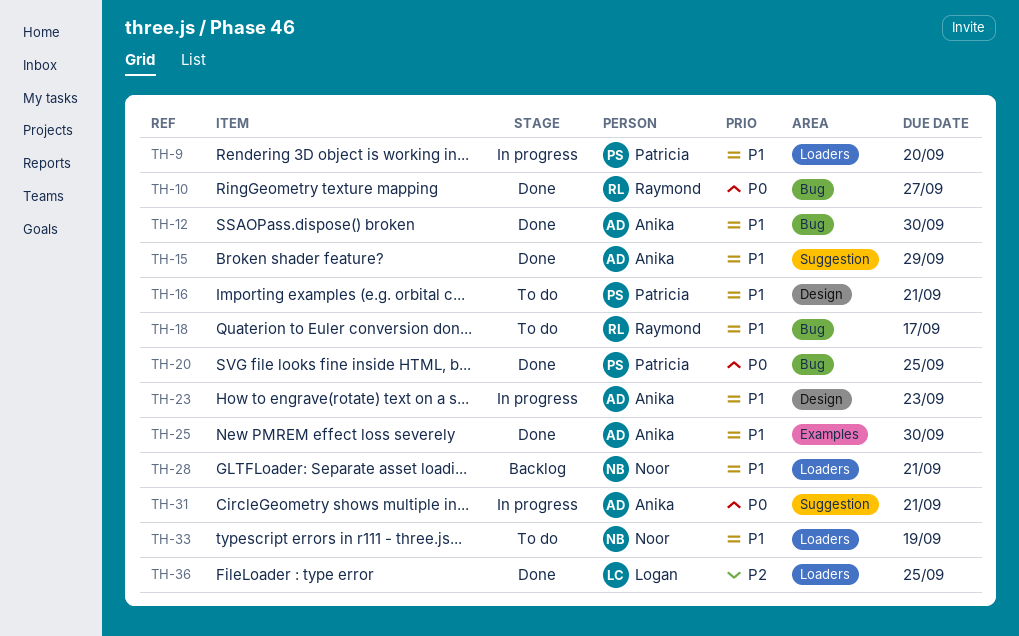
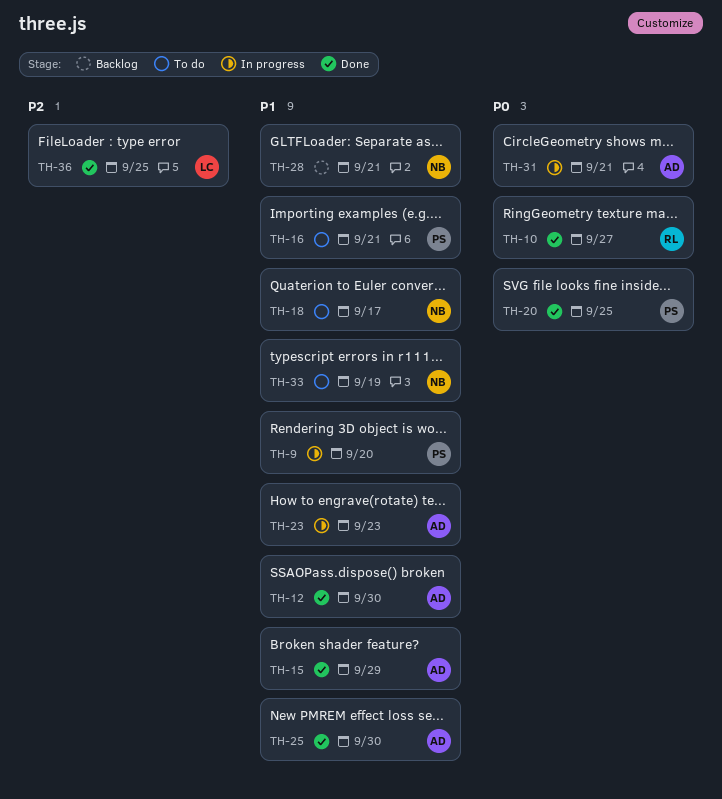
TH-18, owner: Raymond -> Noor

